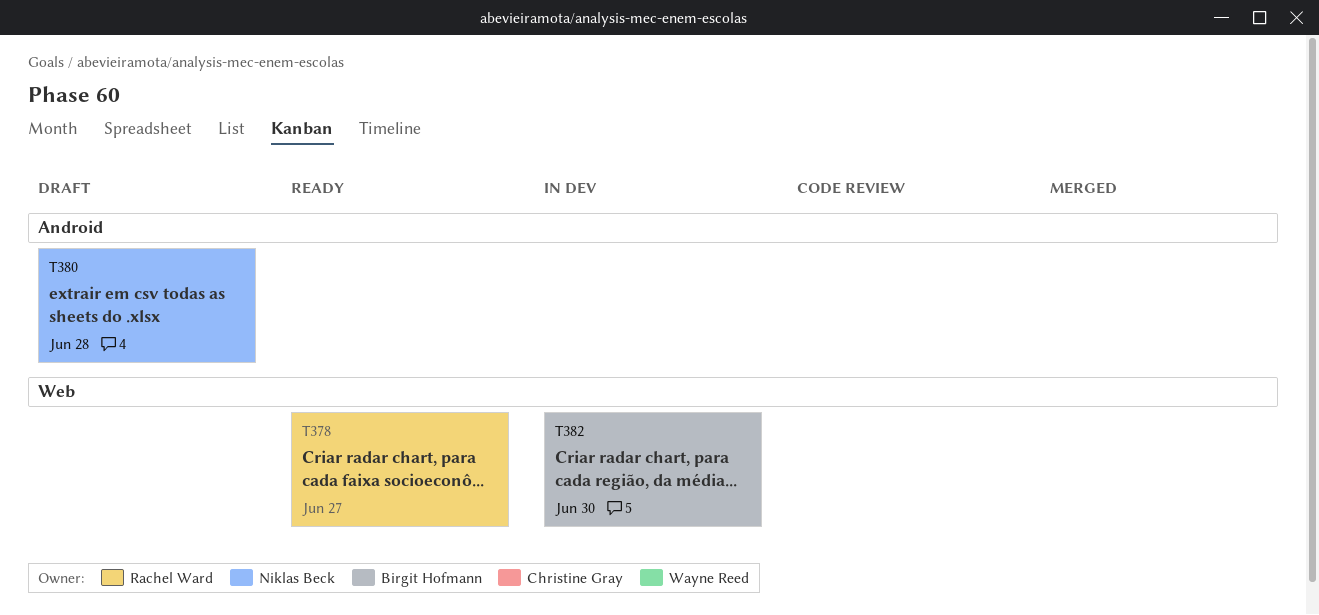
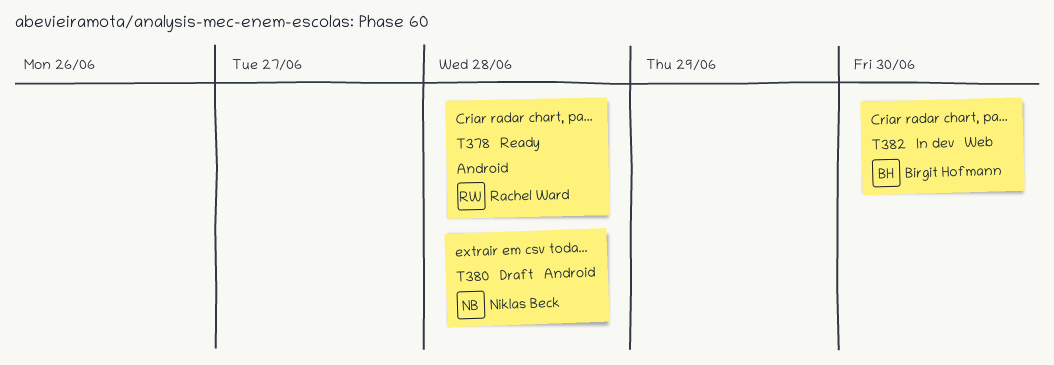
T378, label: Web -> Android
T378, due: Jun 27 -> Jun 28

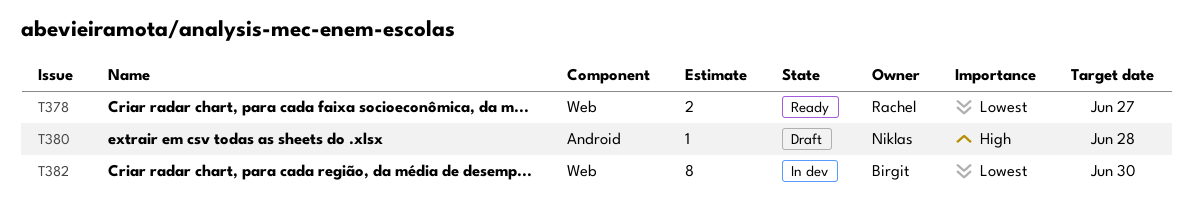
T378, label: Android -> Web
T378, due: Jun 28 -> Jun 27

